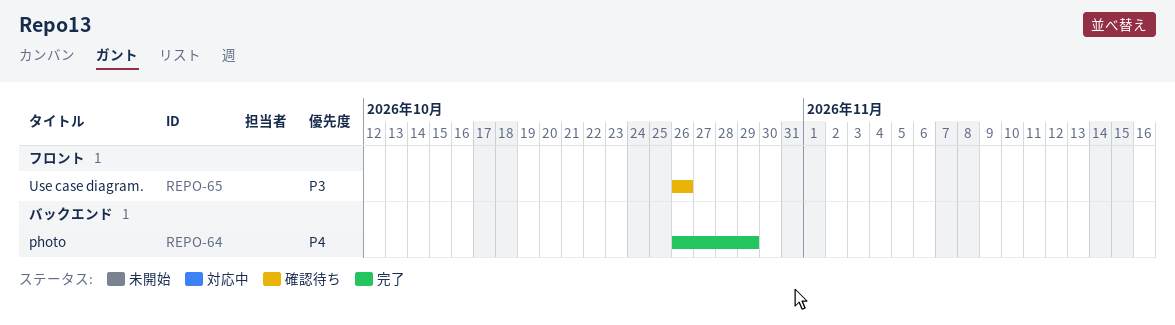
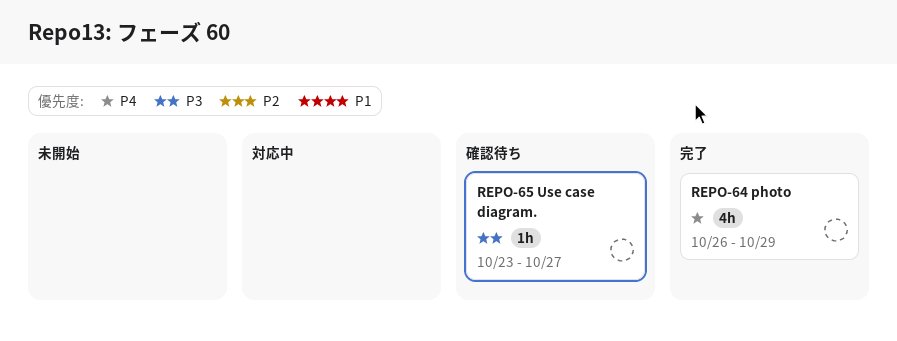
REPO-65, start: Oct 26 -> Oct 23
REPO-65, due: Oct 26 -> Oct 27

